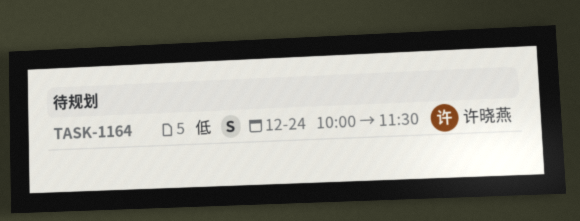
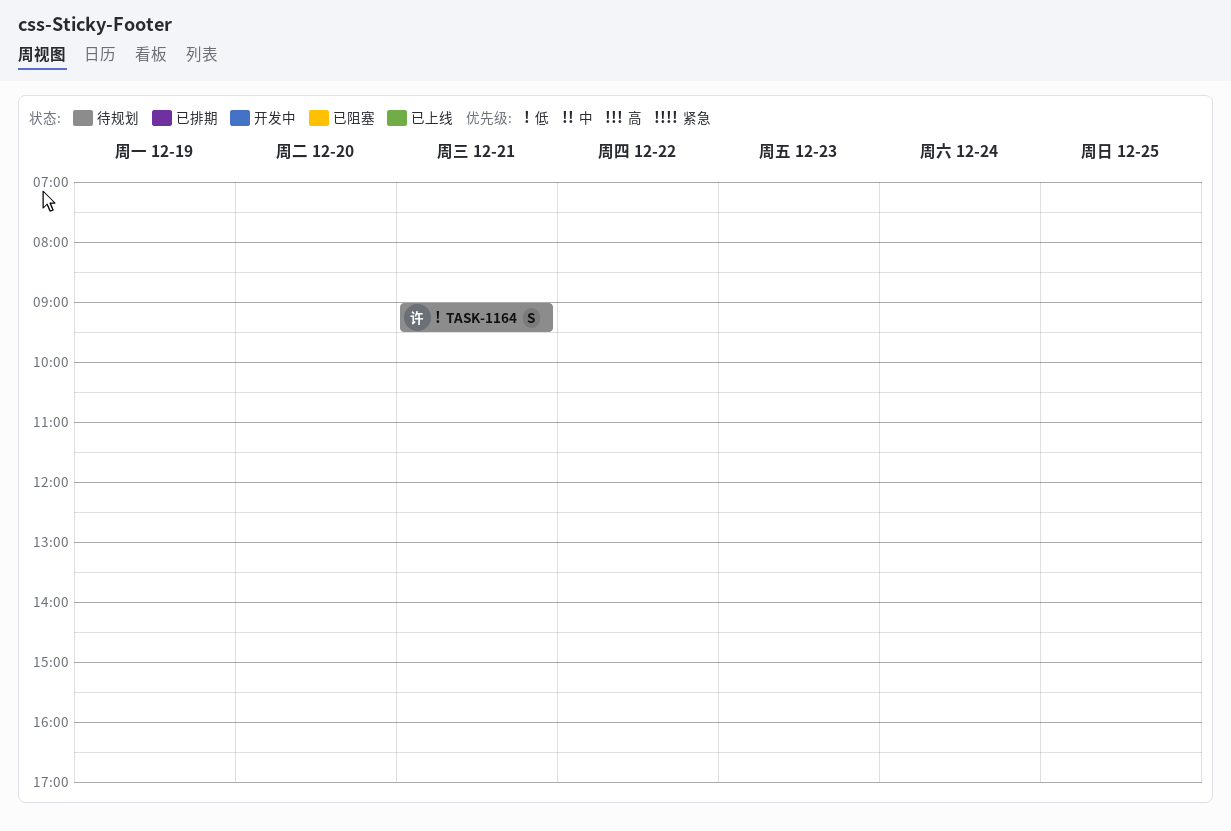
TASK-1164, day: Dec 24 -> Dec 21
TASK-1164, begins: 10:00 -> 09:00
TASK-1164, ends: 11:30 -> 09:30

